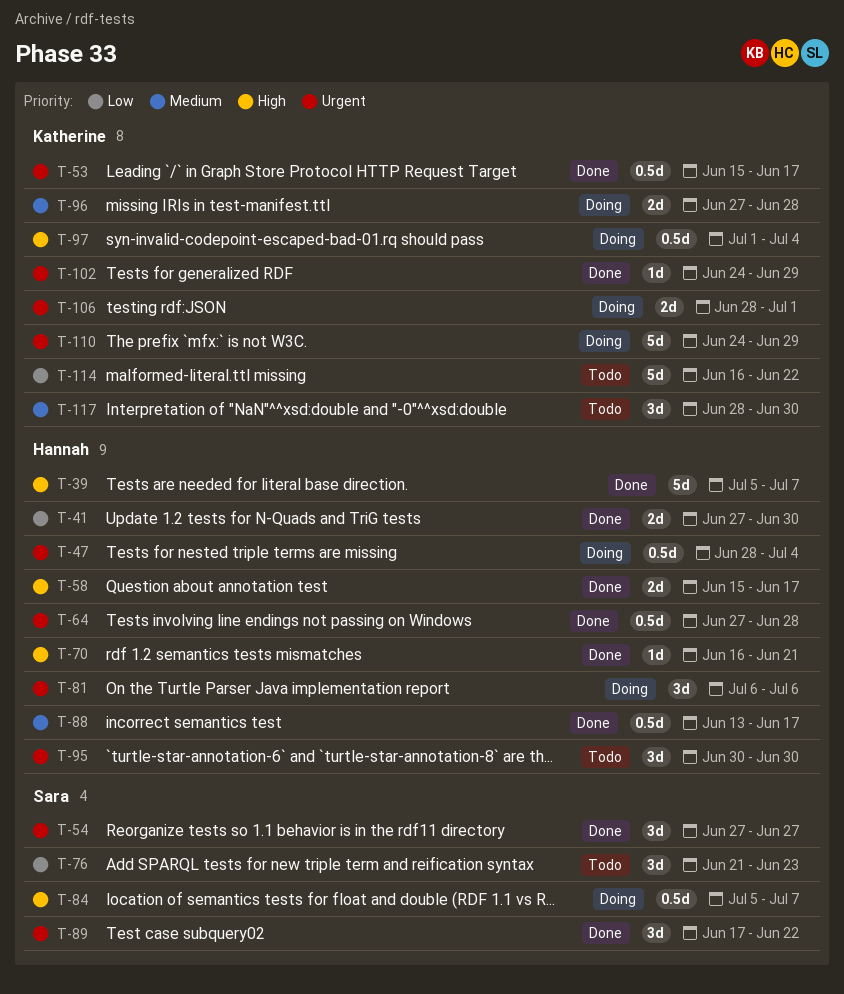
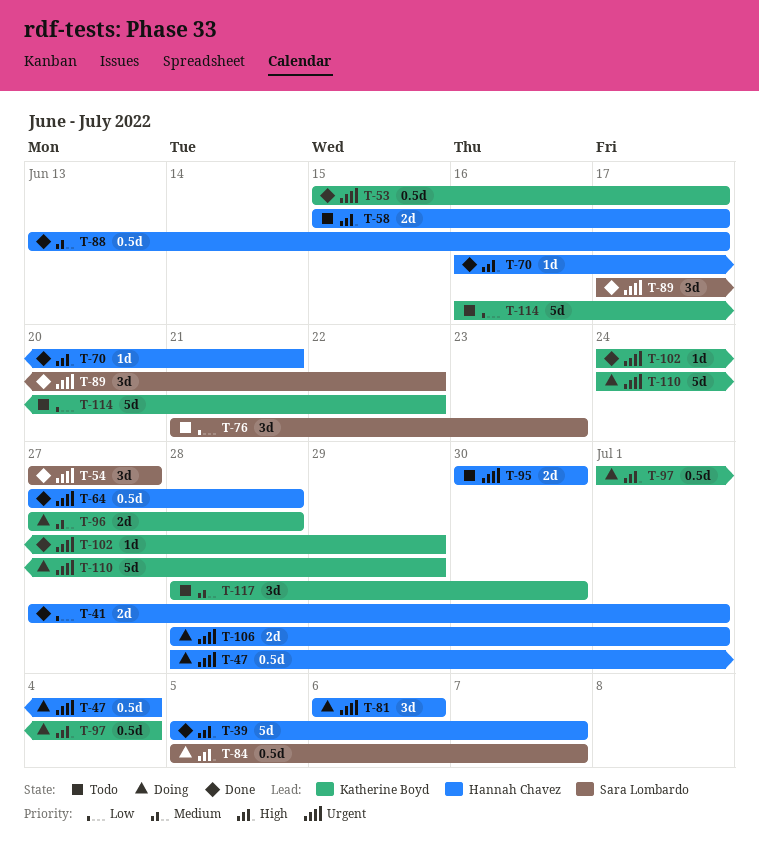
T-41, due: Jun 30 -> Jul 1
T-58, status: Done -> Todo
T-95, estimate: 3d -> 2d
T-106, owner: Katherine Boyd -> Hannah Chavez

